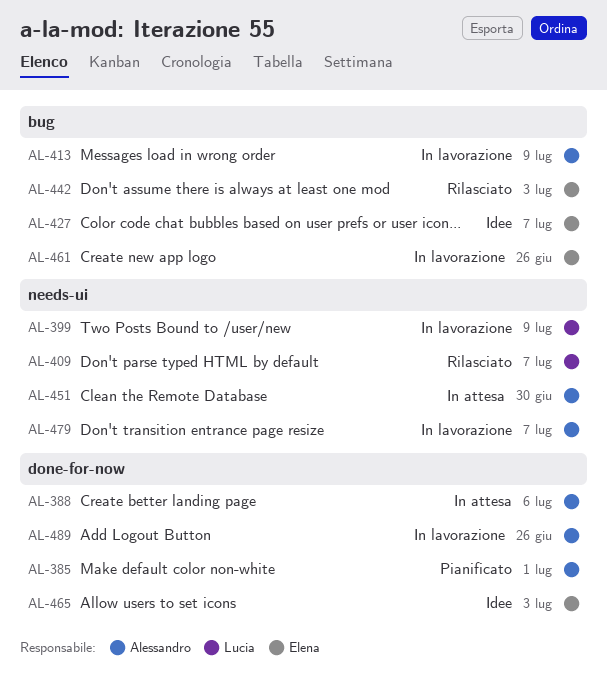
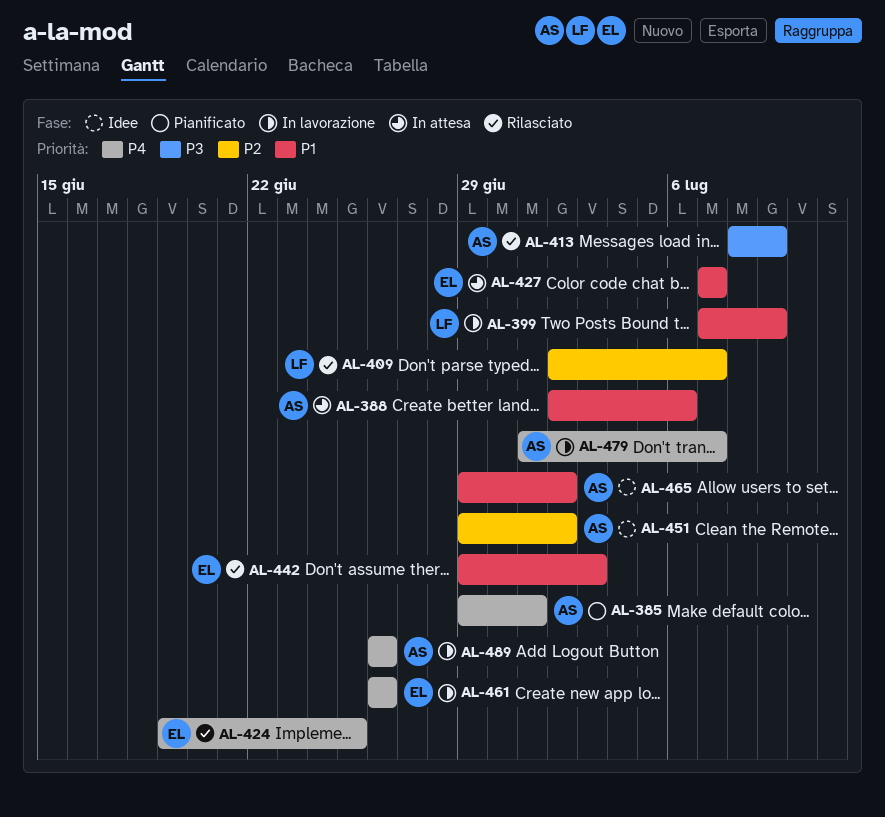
AL-413, status: In lavorazione -> Rilasciato
AL-424: none -> present
AL-427, status: Idee -> In attesa
AL-451, status: In attesa -> Idee
AL-451, due: Jun 30 -> Jul 2
AL-465, owner: Elena -> Alessandro
AL-465, due: Jul 3 -> Jul 2

